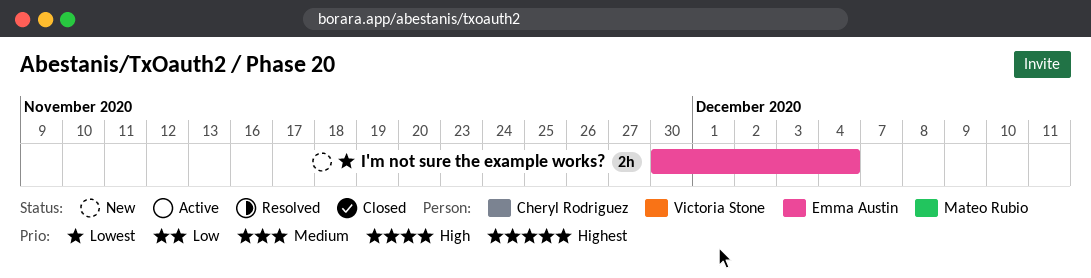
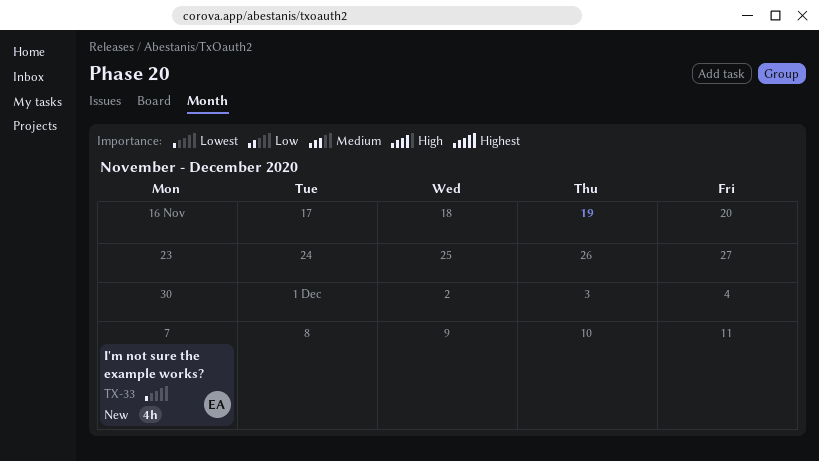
I'm not sure the example works?, estimate: 2h -> 4h
I'm not sure the example works?, due: Dec 4 -> Dec 7

